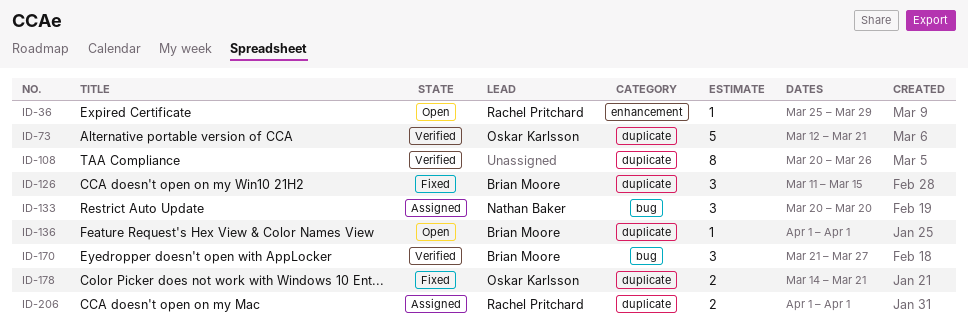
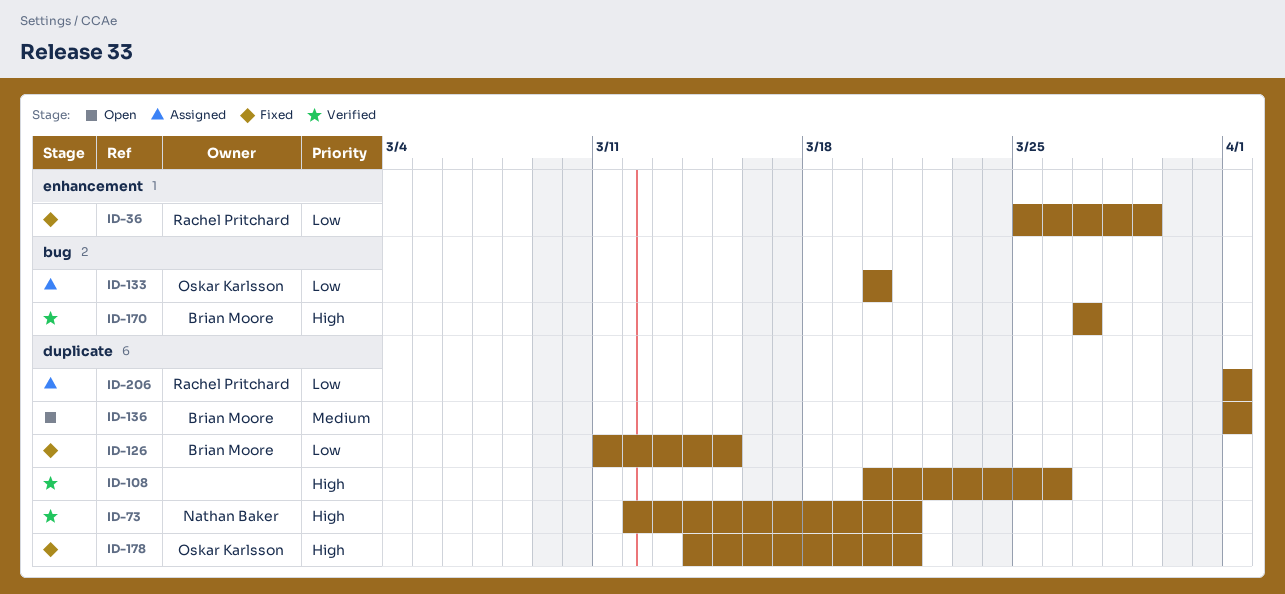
ID-36, status: Open -> Fixed
ID-73, owner: Oskar Karlsson -> Nathan Baker
ID-133, owner: Nathan Baker -> Oskar Karlsson
ID-170, start: Mar 21 -> Mar 27

